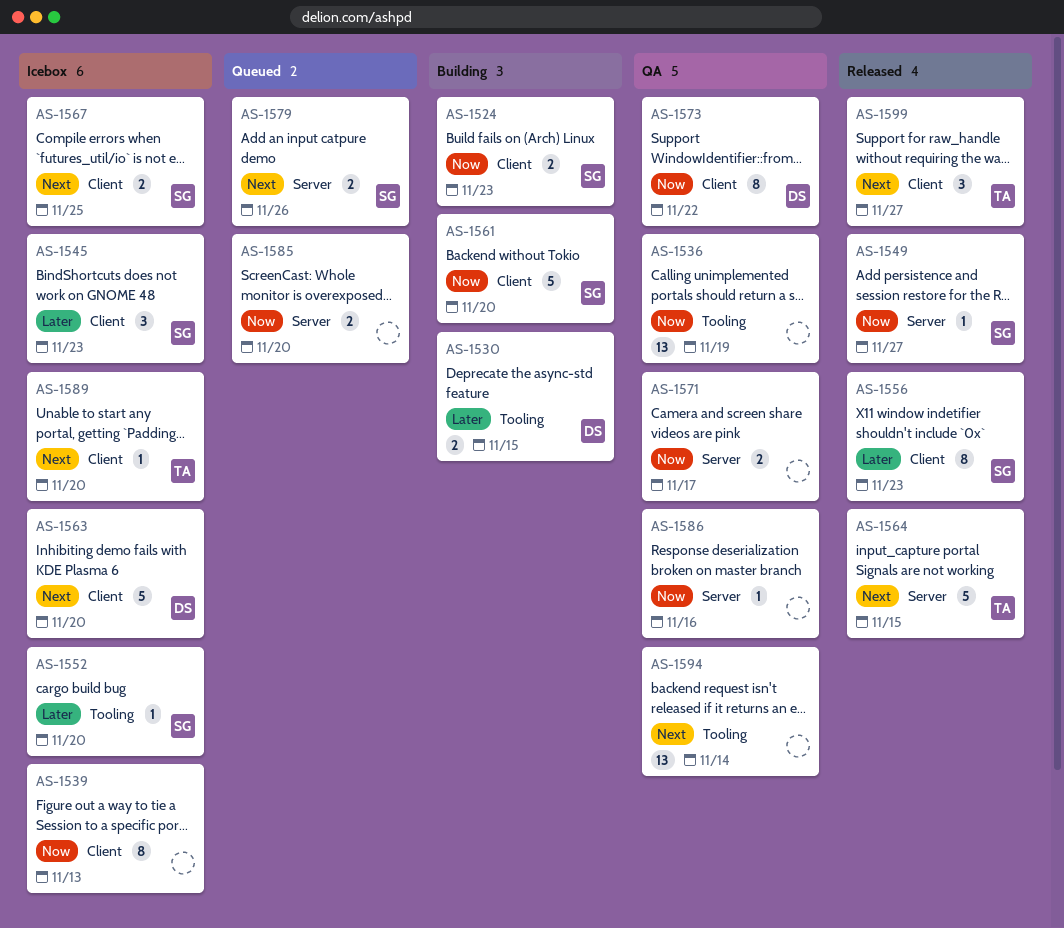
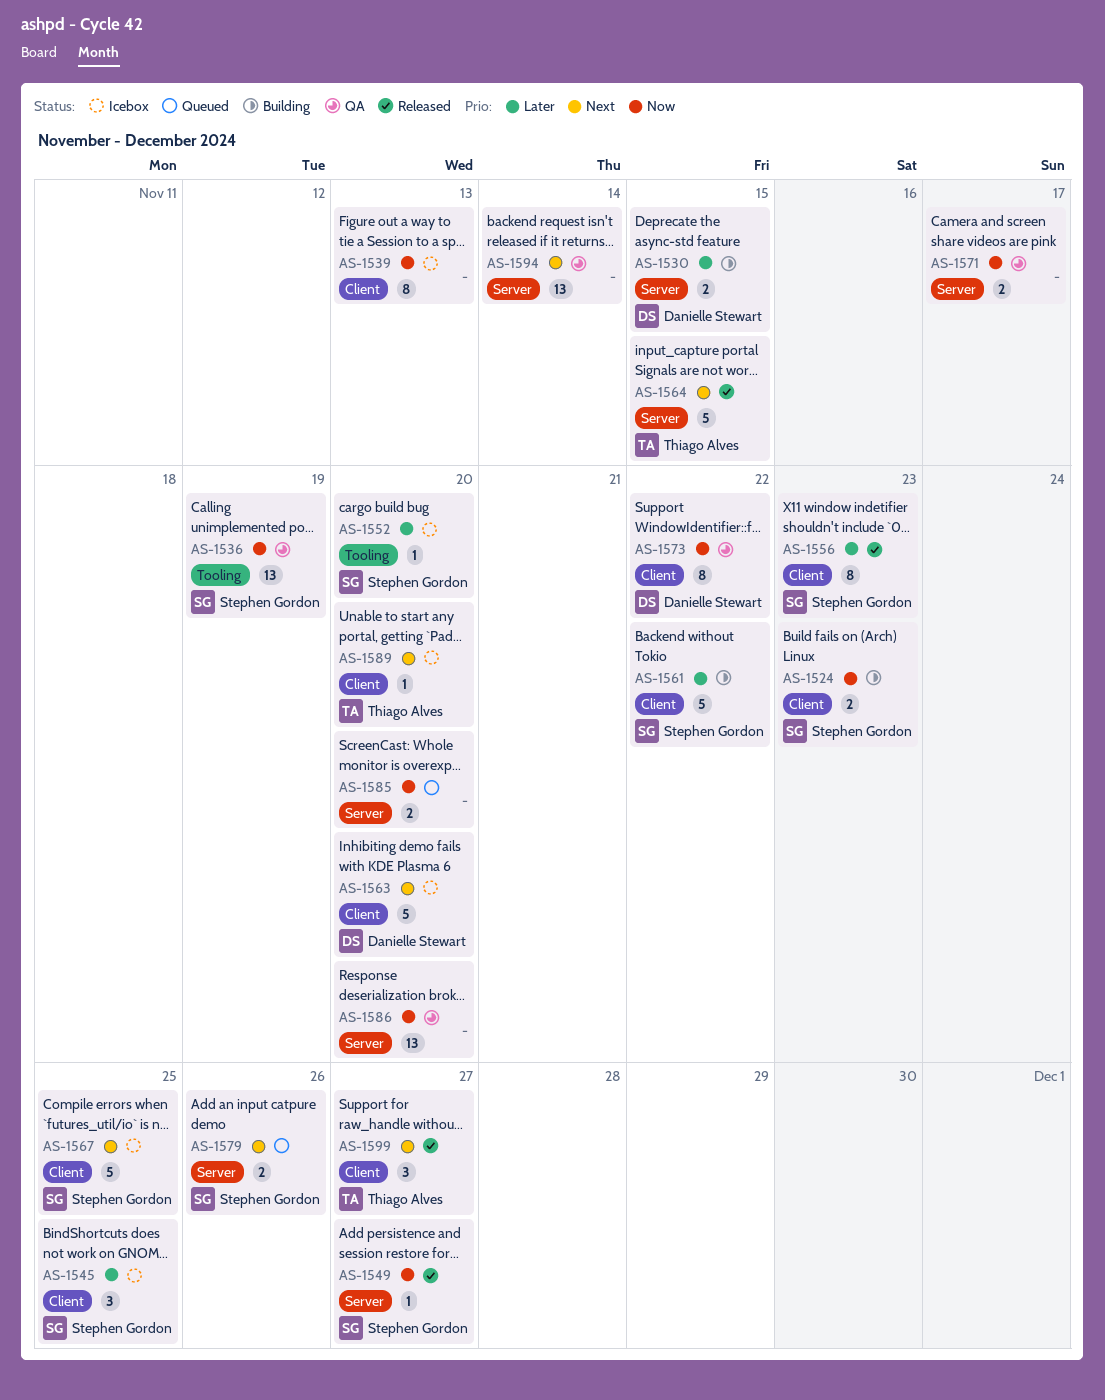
AS-1530, label: Tooling -> Server
AS-1536, owner: none -> Stephen Gordon
AS-1545, due: Nov 23 -> Nov 25
AS-1561, priority: Now -> Later
AS-1561, due: Nov 20 -> Nov 22
AS-1567, estimate: 2 -> 5
AS-1586, estimate: 1 -> 13
AS-1586, due: Nov 16 -> Nov 20
AS-1594, label: Tooling -> Server

